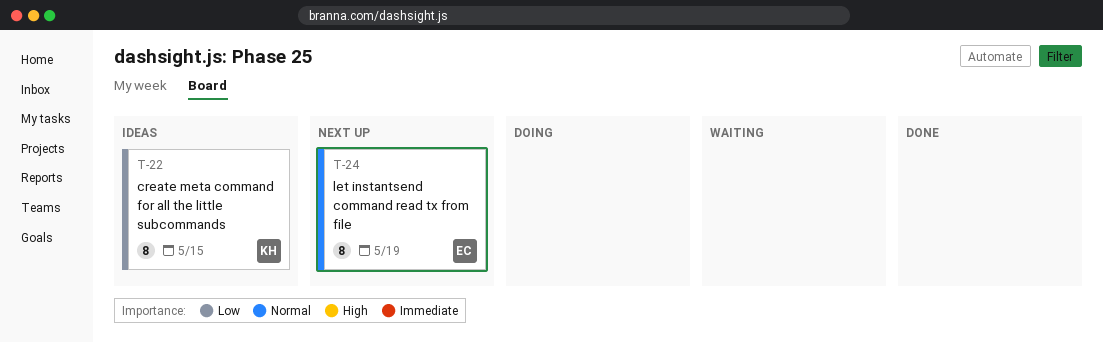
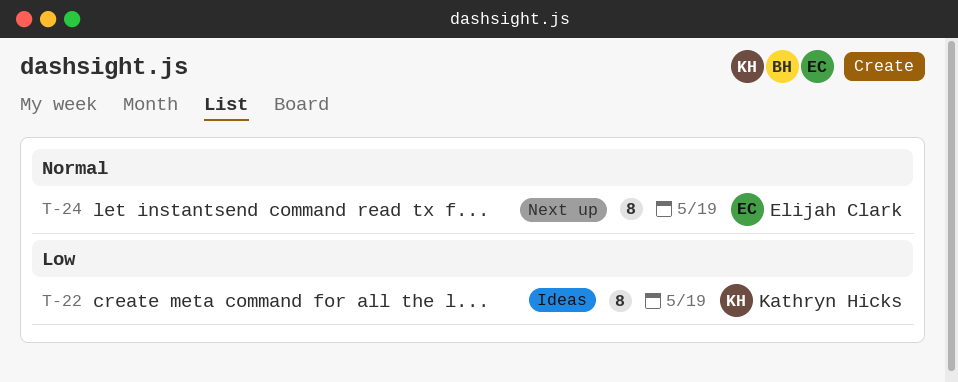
T-22, due: May 15 -> May 19

